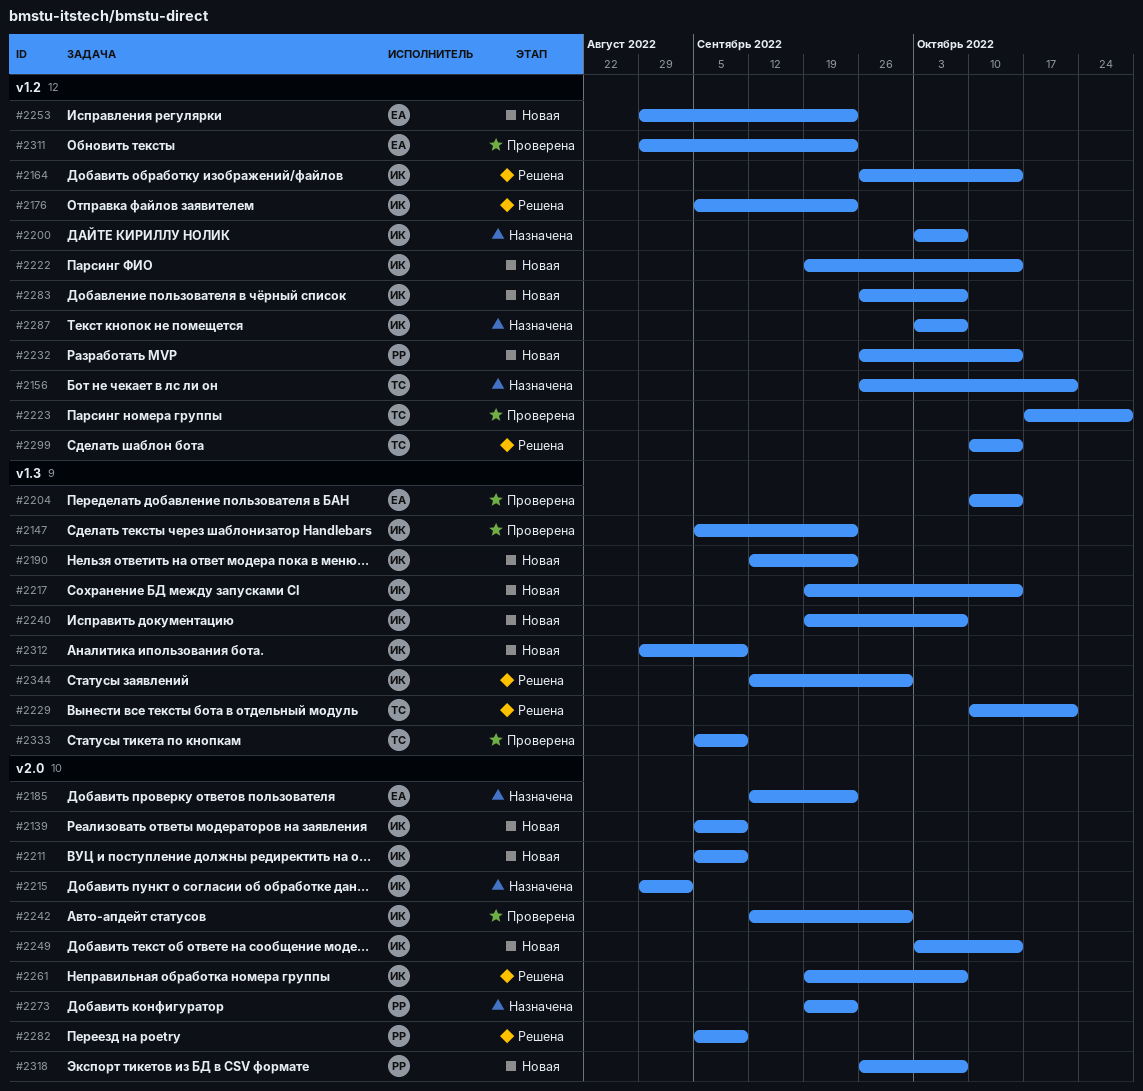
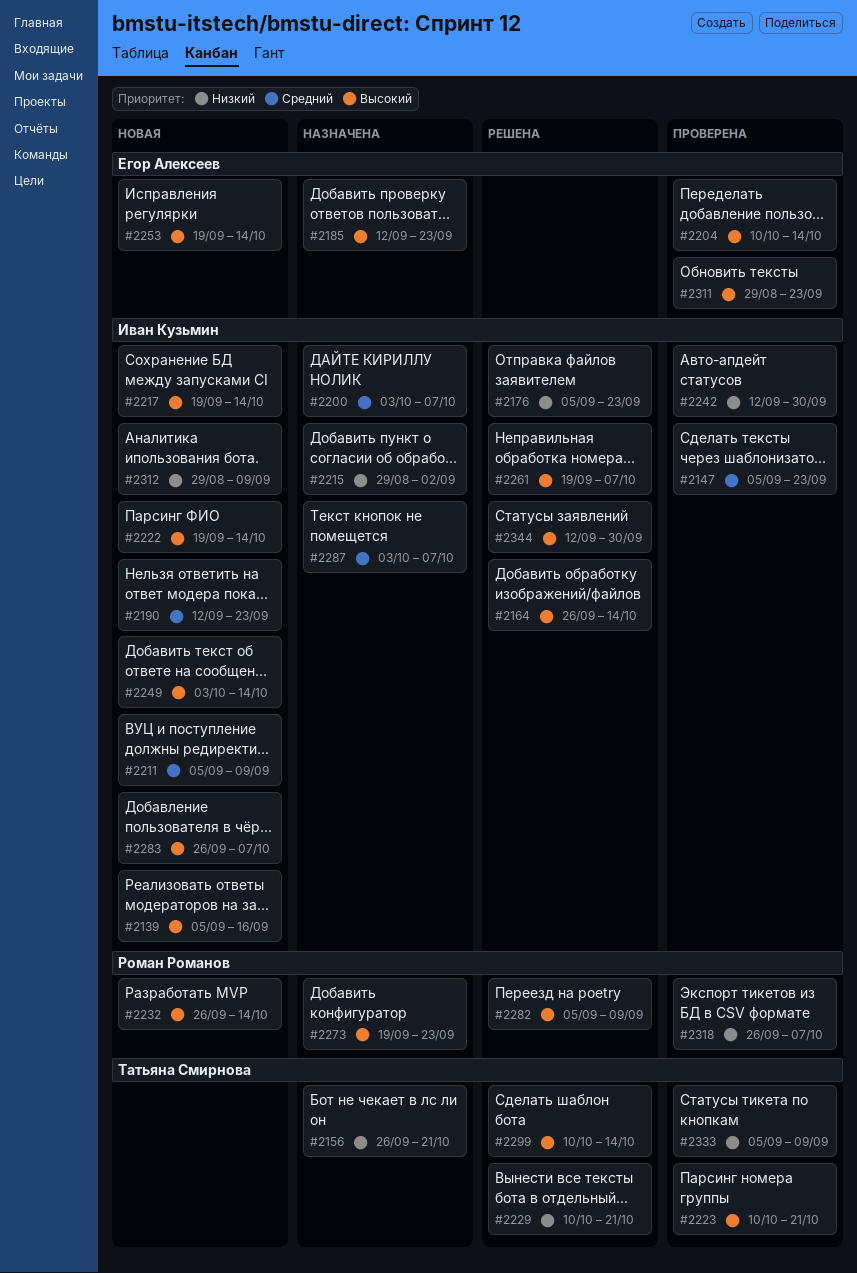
#2139, due: Sep 9 -> Sep 16
#2223, start: Oct 17 -> Oct 10
#2223, due: Oct 28 -> Oct 21
#2240: present -> none
#2253, start: Aug 29 -> Sep 19
#2253, due: Sep 23 -> Oct 14
#2318, status: Новая -> Проверена

